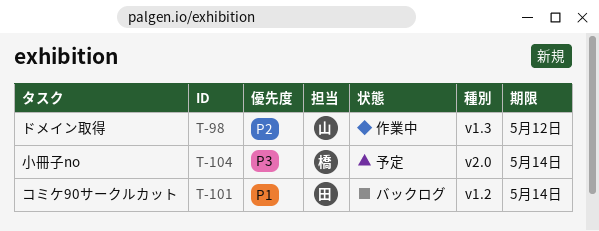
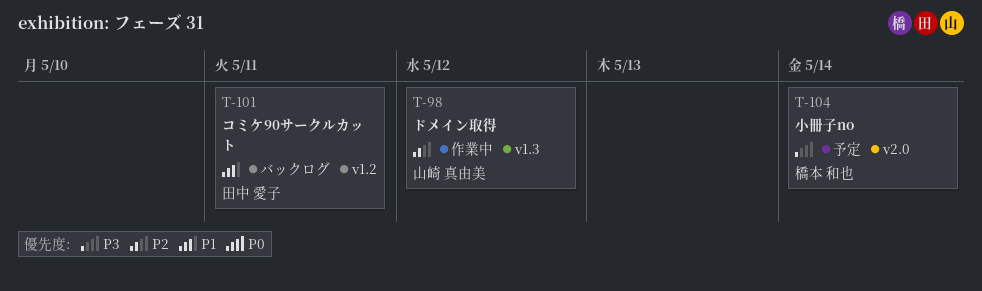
T-101, due: May 14 -> May 11

